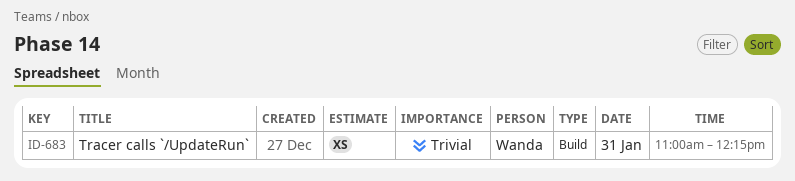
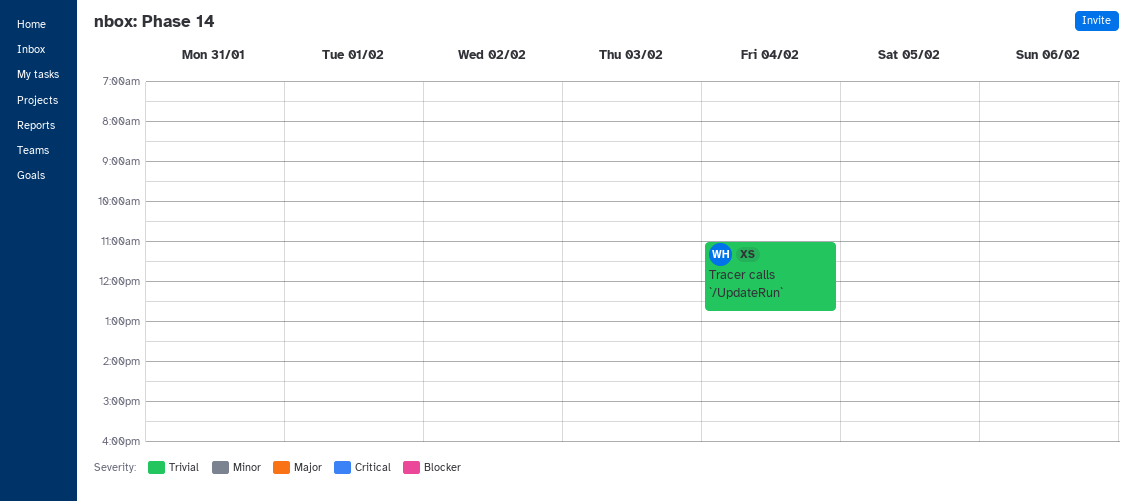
Tracer calls `/UpdateRun`, day: Jan 31 -> Feb 4
Tracer calls `/UpdateRun`, ends: 12:15 -> 12:45

